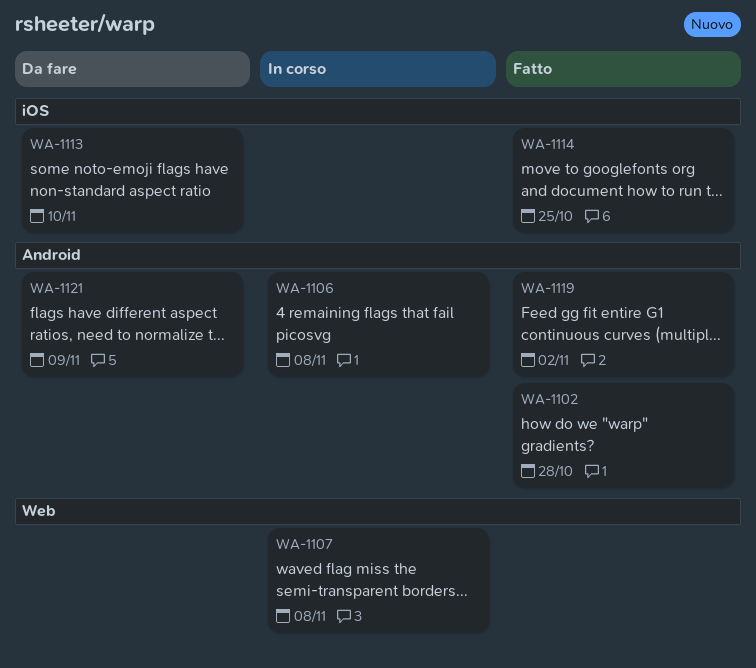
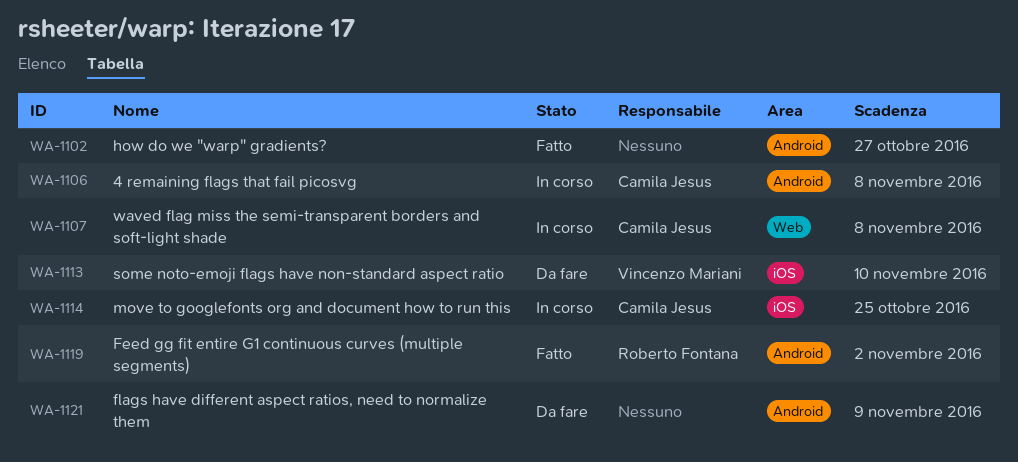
WA-1102, due: Oct 28 -> Oct 27
WA-1114, status: Fatto -> In corso

